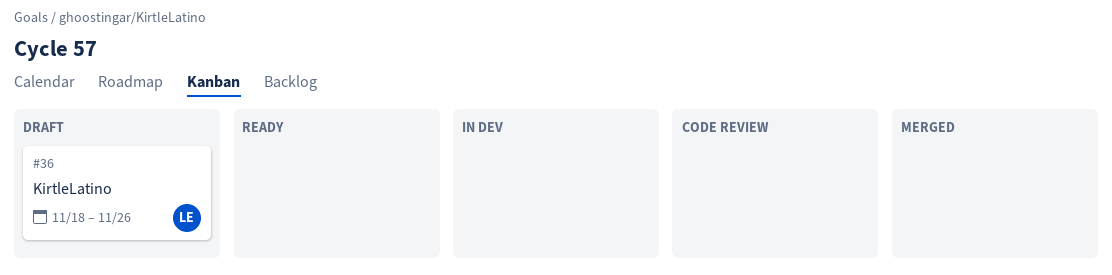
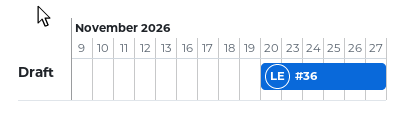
#36, start: Nov 18 -> Nov 20
#36, due: Nov 26 -> Nov 27

